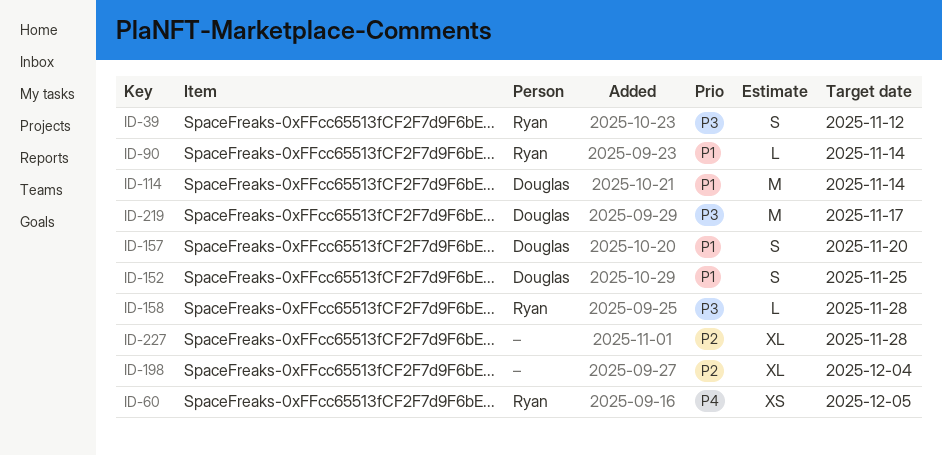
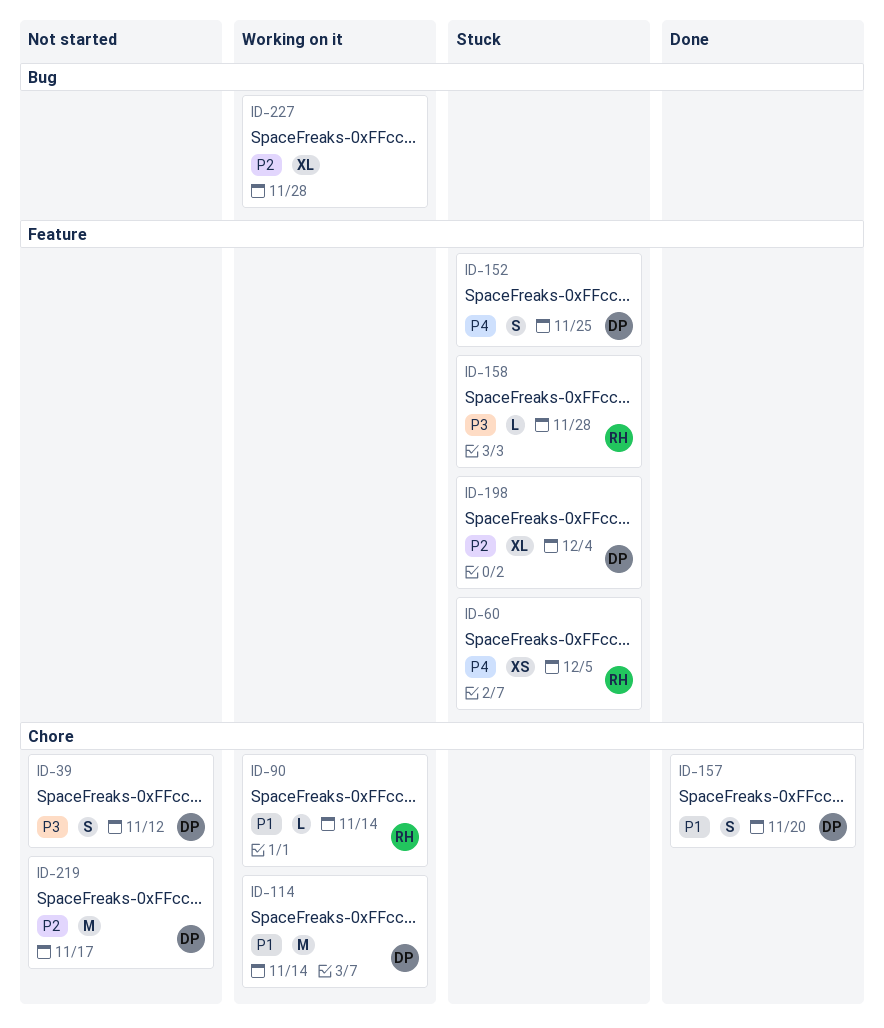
ID-39, owner: Ryan -> Douglas
ID-152, priority: P1 -> P4
ID-198, owner: none -> Douglas
ID-219, priority: P3 -> P2

